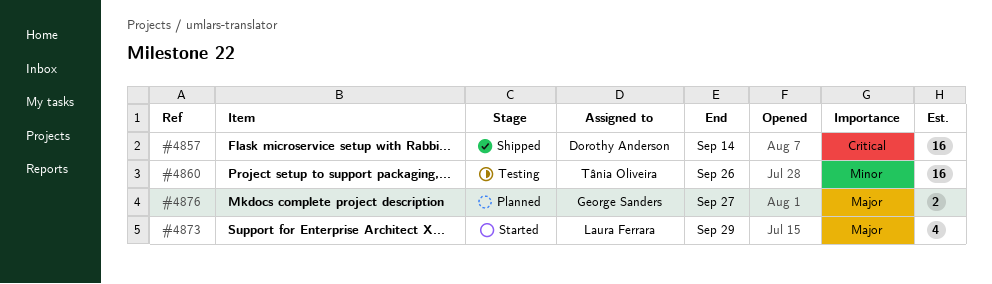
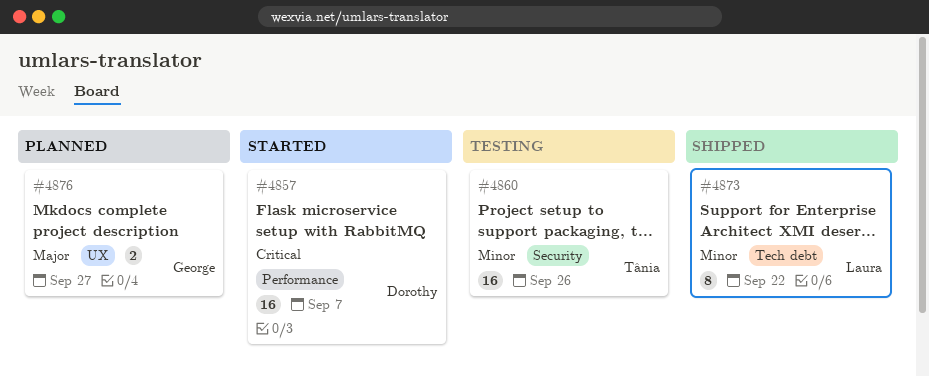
#4857, status: Shipped -> Started
#4857, due: Sep 14 -> Sep 7
#4873, status: Started -> Shipped
#4873, priority: Major -> Minor
#4873, estimate: 4 -> 8
#4873, due: Sep 29 -> Sep 22

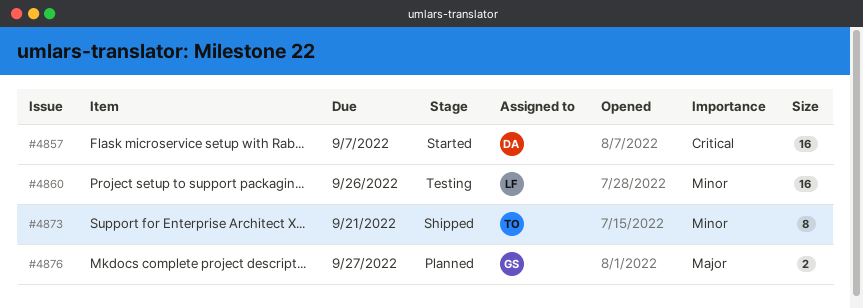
#4860, owner: Tânia -> Laura
#4873, owner: Laura -> Tânia
#4873, due: Sep 22 -> Sep 21

